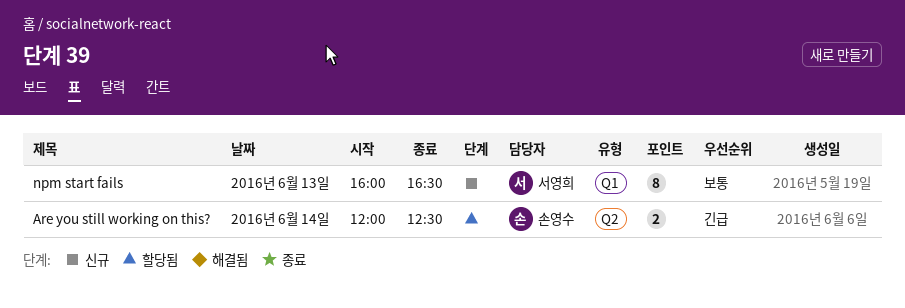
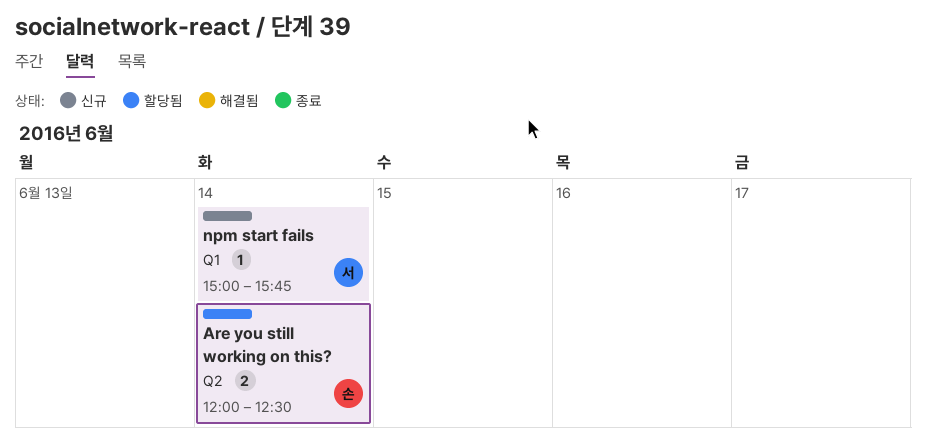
npm start fails, estimate: 8 -> 1
npm start fails, day: Jun 13 -> Jun 14
npm start fails, begins: 16:00 -> 15:00
npm start fails, ends: 16:30 -> 15:45

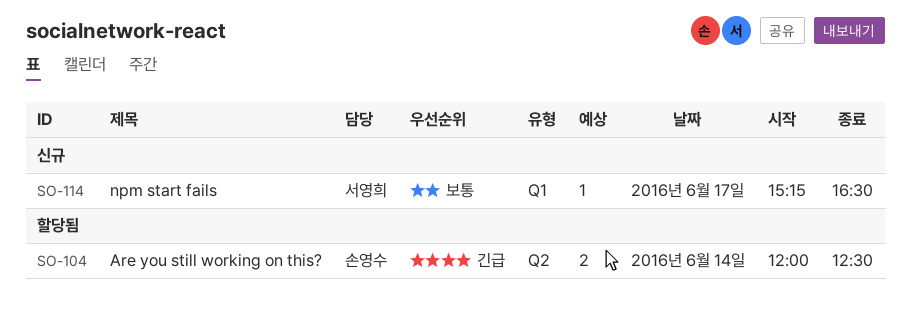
npm start fails, day: Jun 14 -> Jun 17
npm start fails, begins: 15:00 -> 15:15
npm start fails, ends: 15:45 -> 16:30

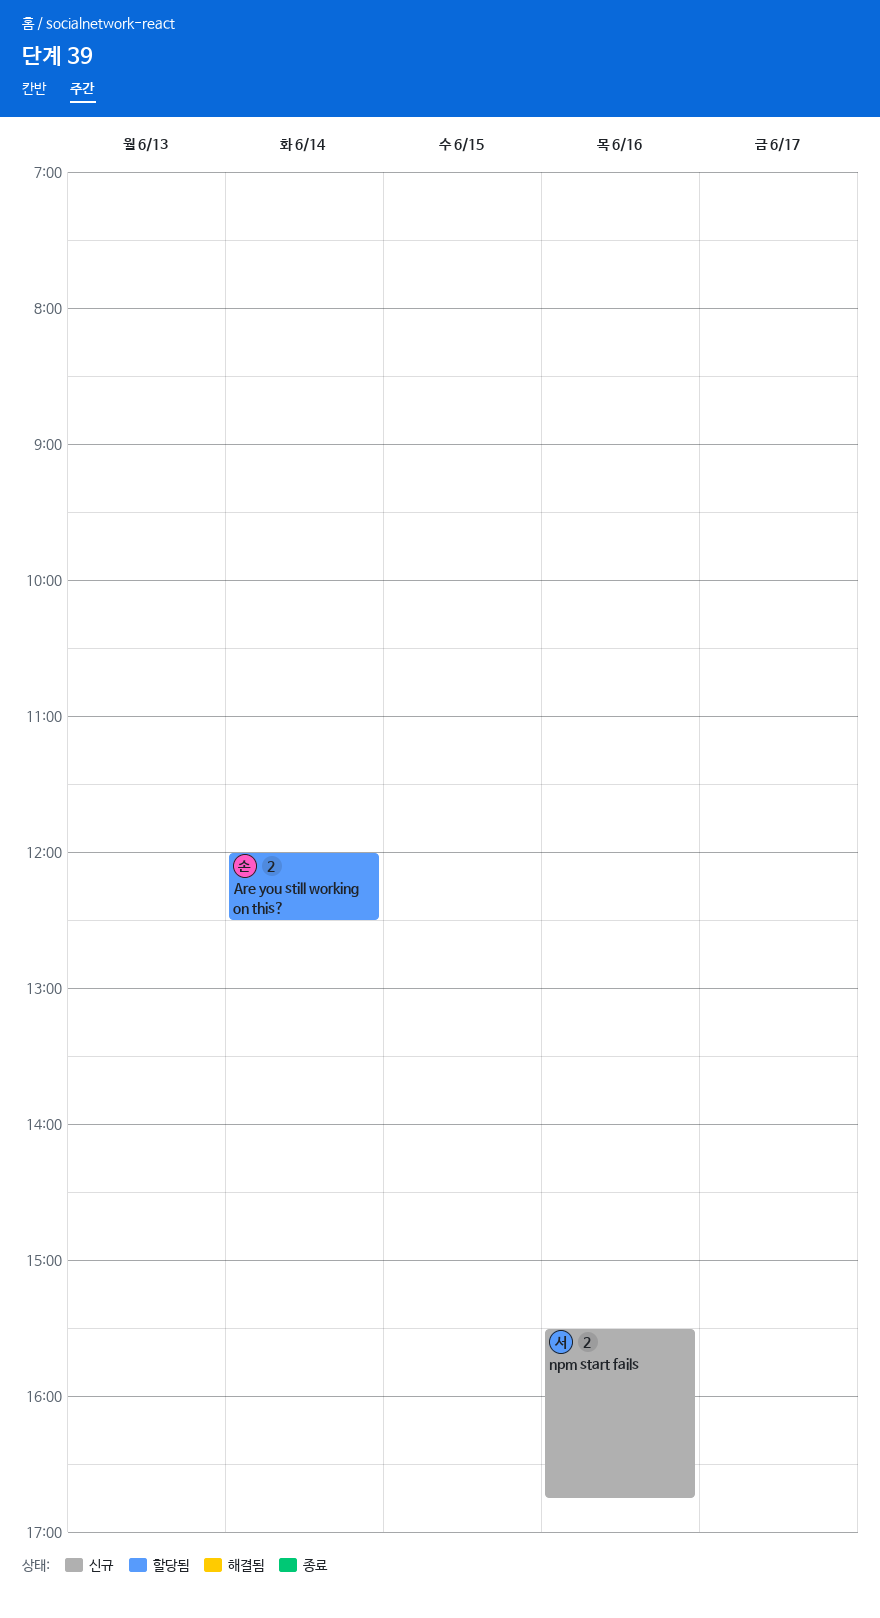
npm start fails, estimate: 1 -> 2
npm start fails, day: Jun 17 -> Jun 16
npm start fails, begins: 15:15 -> 15:30
npm start fails, ends: 16:30 -> 16:45

